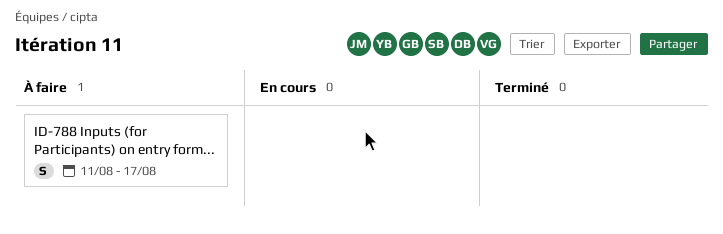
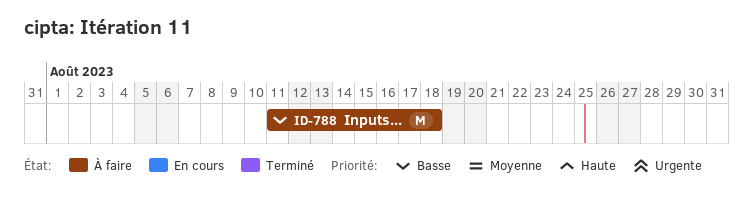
ID-788, estimate: S -> M
ID-788, due: Aug 17 -> Aug 18

